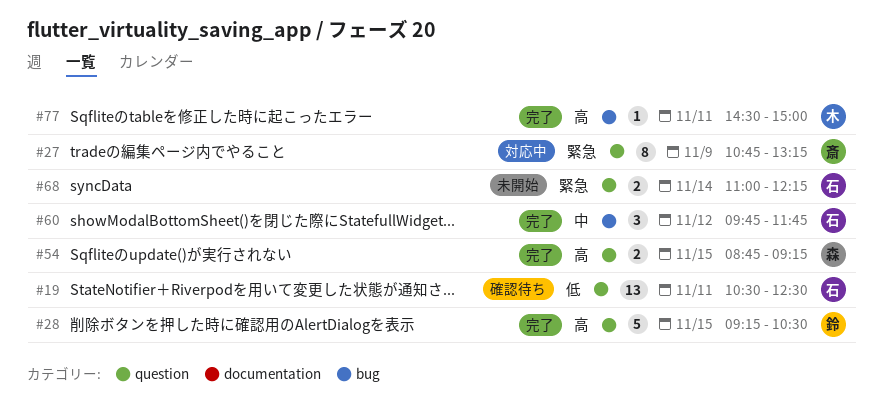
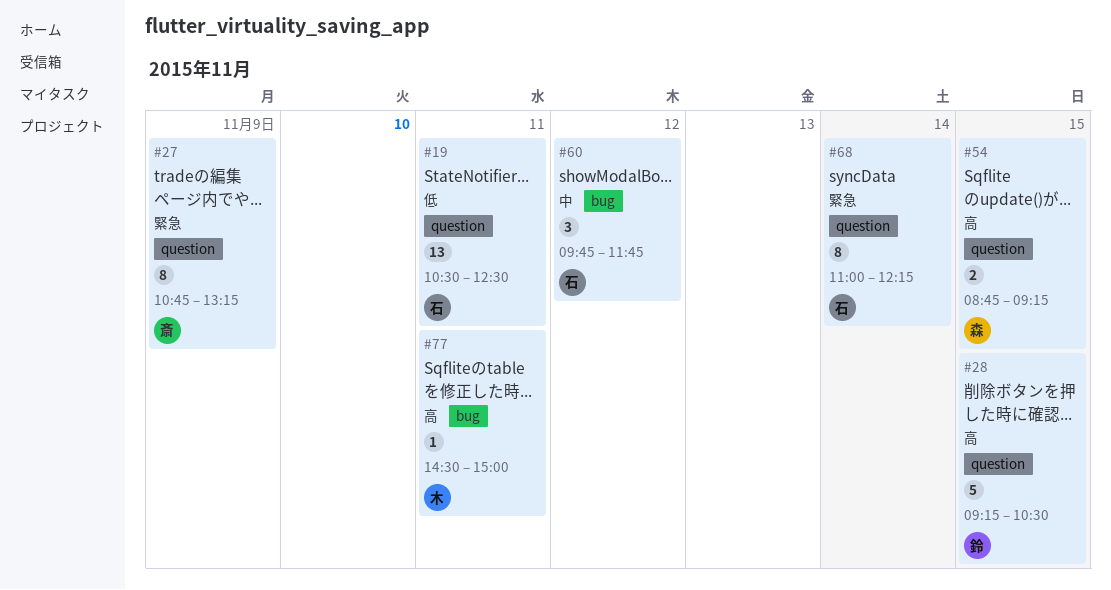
#68, estimate: 2 -> 8

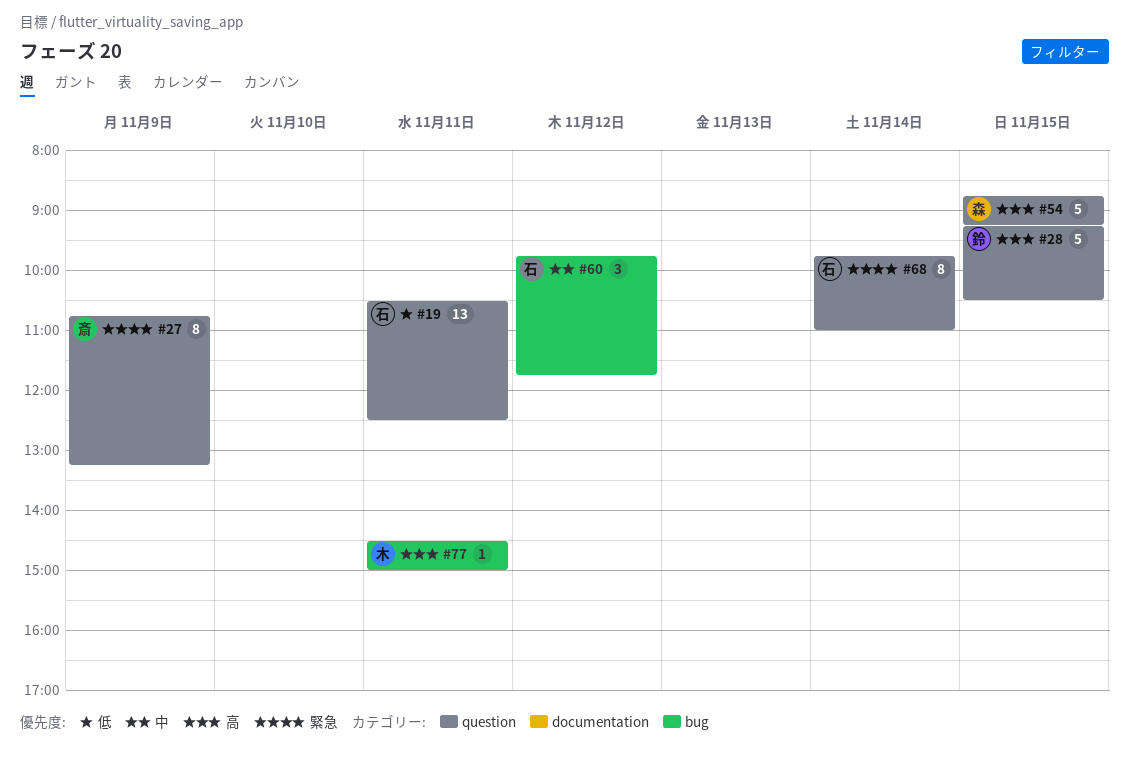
#54, estimate: 2 -> 5
#68, begins: 11:00 -> 09:45
#68, ends: 12:15 -> 11:00

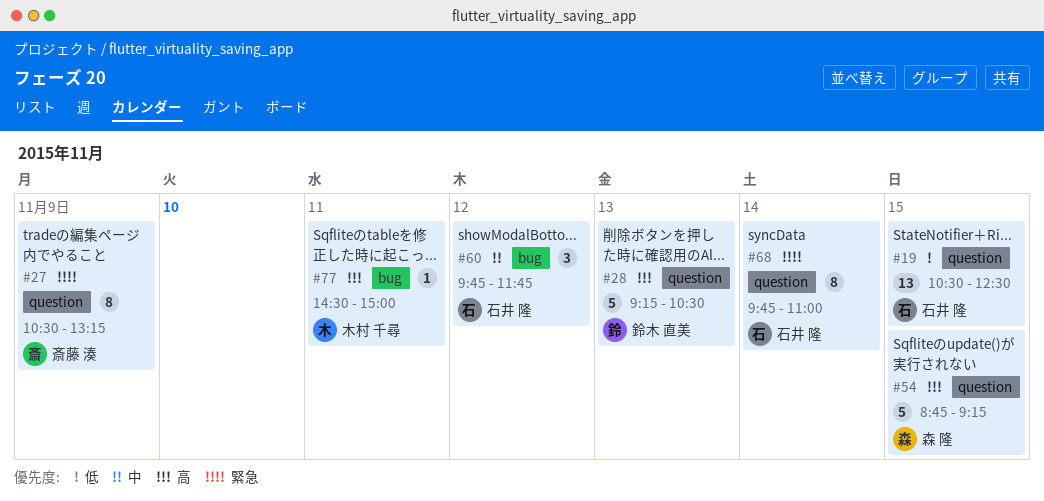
#19, day: Nov 11 -> Nov 15
#27, begins: 10:45 -> 10:30
#28, day: Nov 15 -> Nov 13

